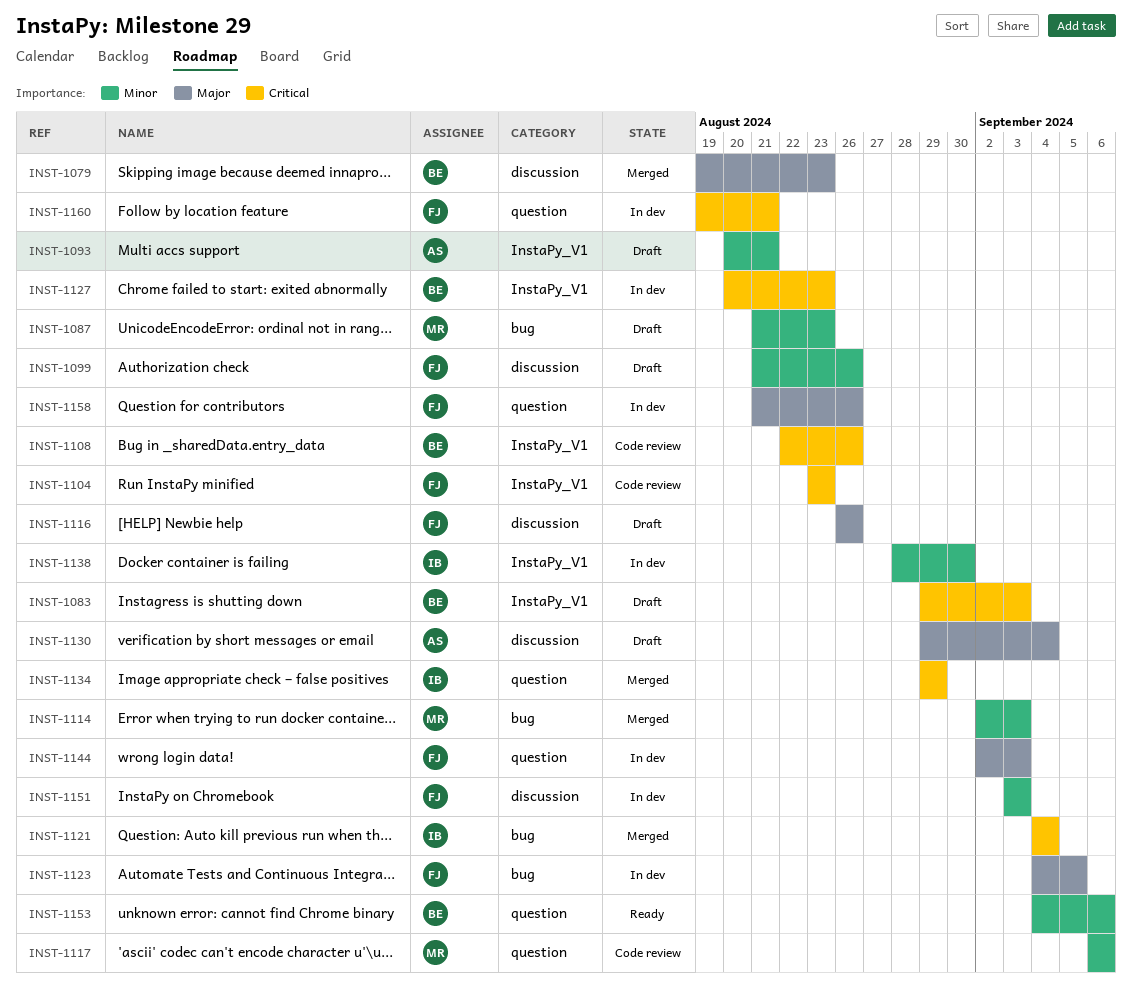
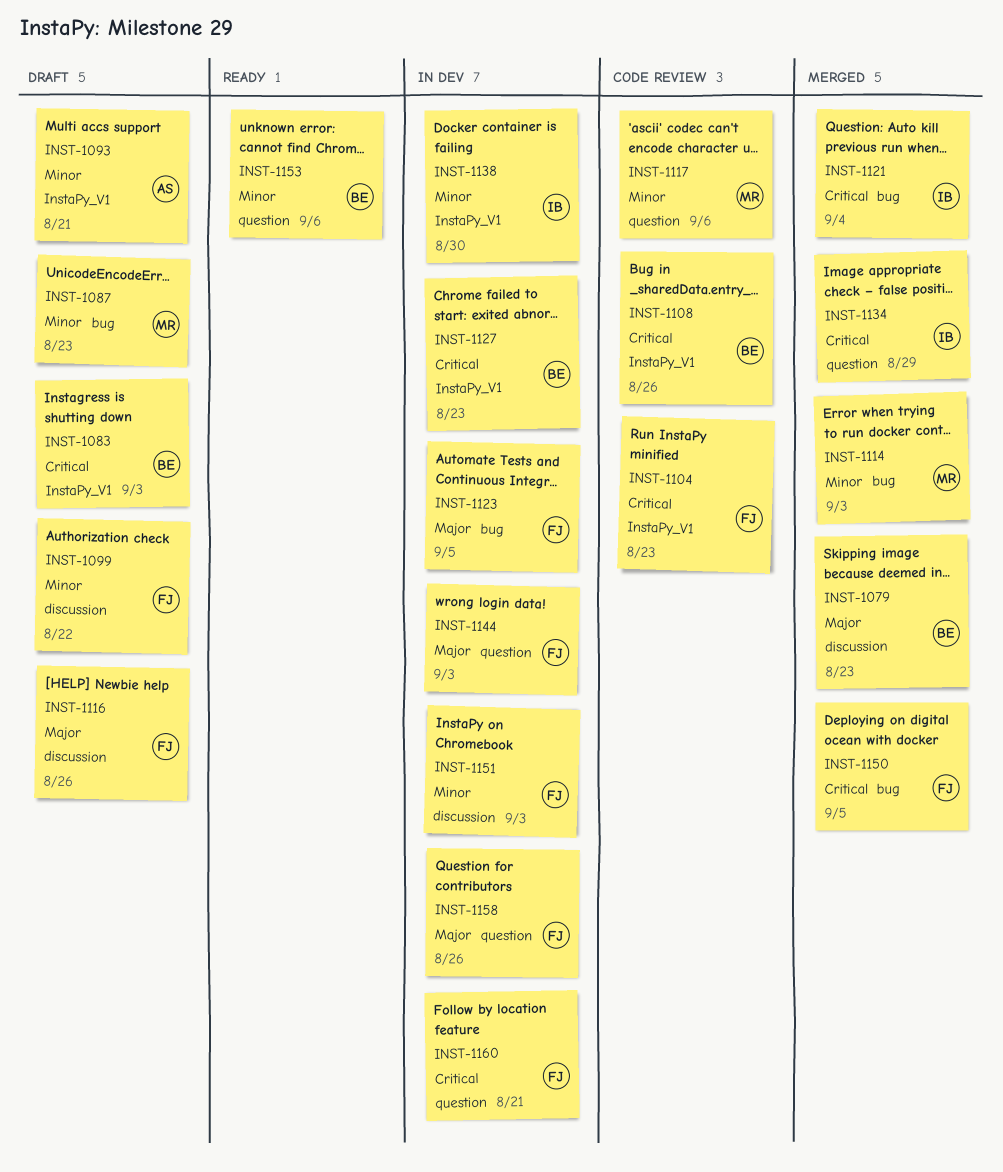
INST-1099, due: Aug 26 -> Aug 22
INST-1130: present -> none
INST-1150: none -> present

